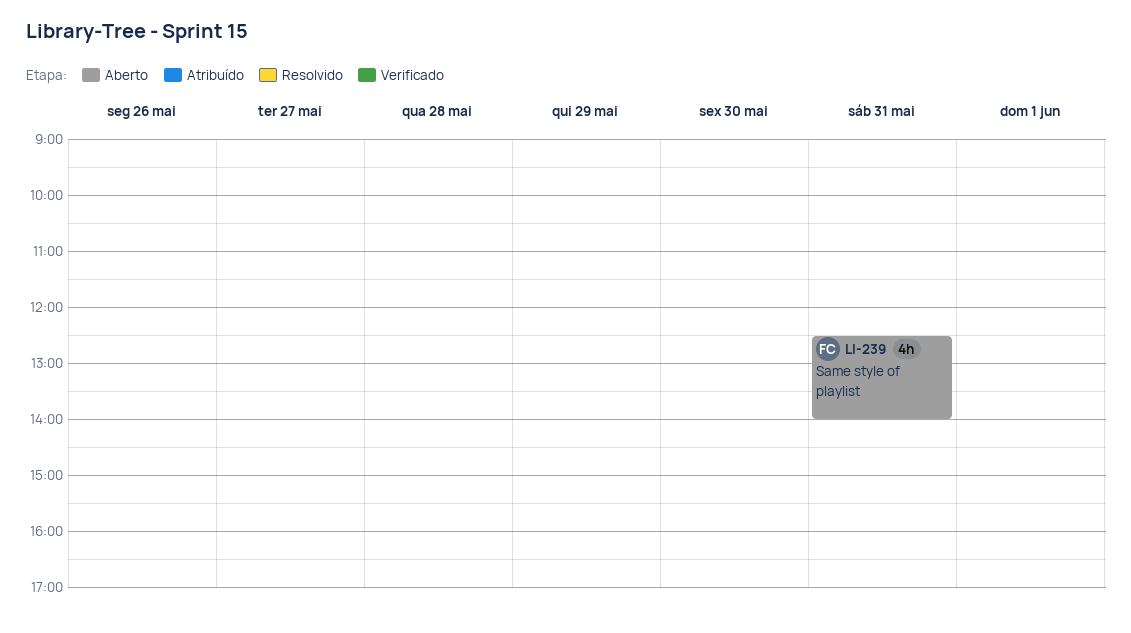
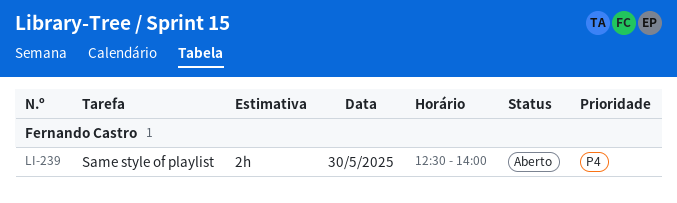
LI-239, estimate: 4h -> 2h
LI-239, day: May 31 -> May 30

